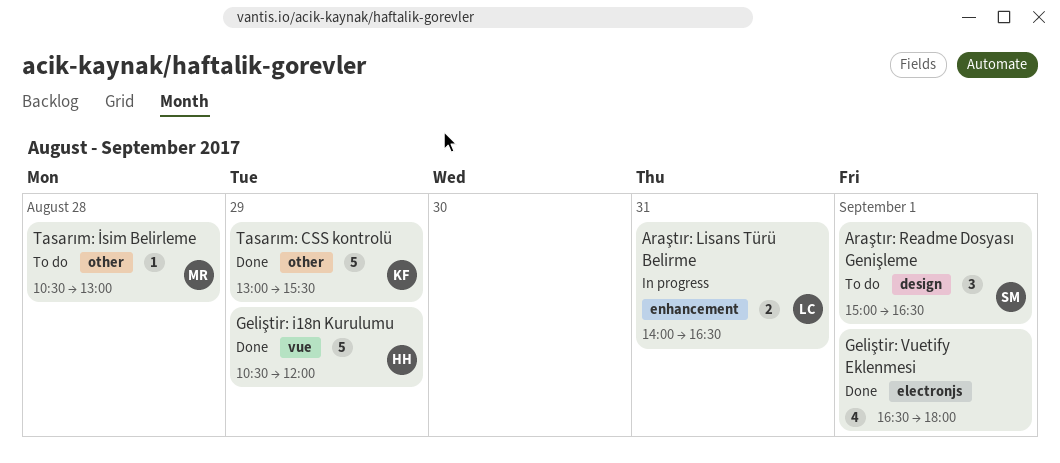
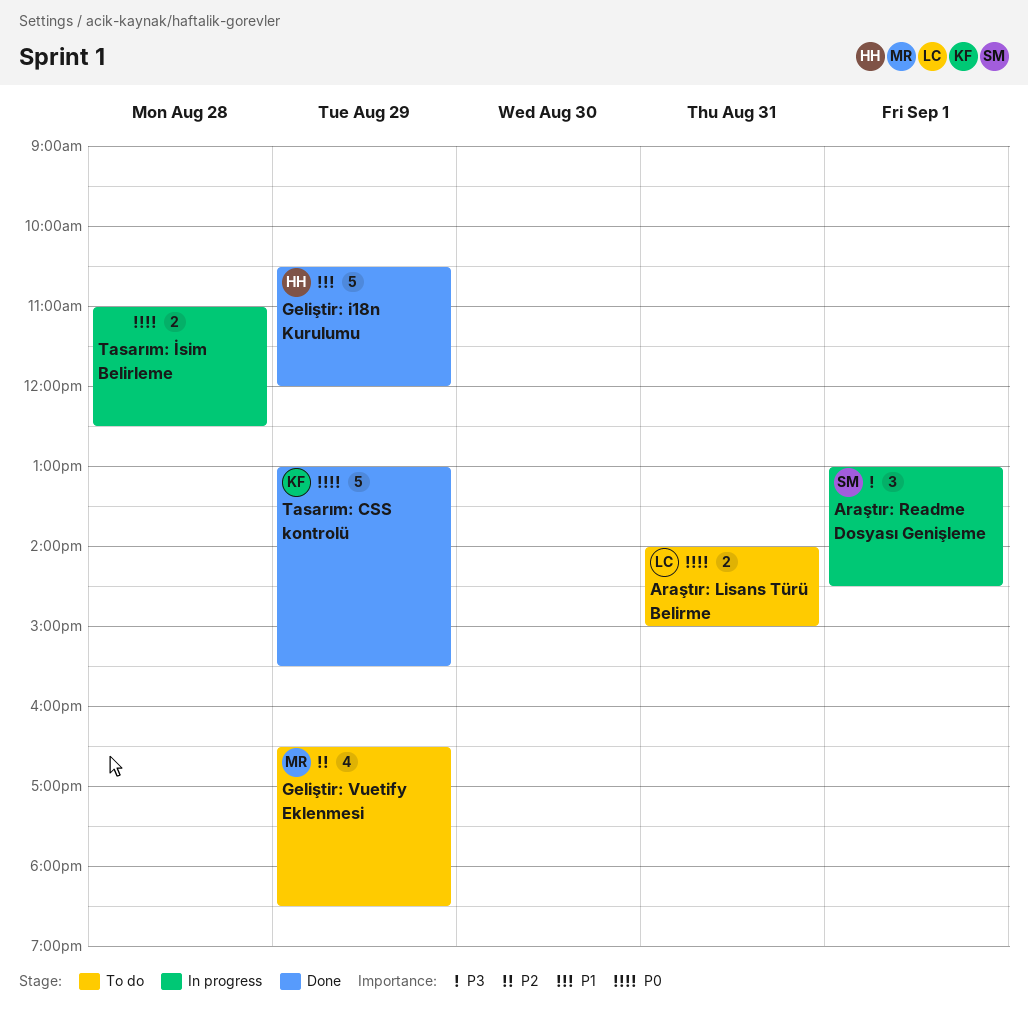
Araştır: Lisans Türü Belirme, status: In progress -> To do
Araştır: Lisans Türü Belirme, ends: 16:30 -> 15:00
Araştır: Readme Dosyası Genişleme, status: To do -> In progress
Araştır: Readme Dosyası Genişleme, begins: 15:00 -> 13:00
Araştır: Readme Dosyası Genişleme, ends: 16:30 -> 14:30
Geliştir: Vuetify Eklenmesi, status: Done -> To do
Geliştir: Vuetify Eklenmesi, owner: none -> MR
Geliştir: Vuetify Eklenmesi, day: Sep 1 -> Aug 29
Geliştir: Vuetify Eklenmesi, ends: 18:00 -> 18:30
Tasarım: İsim Belirleme, status: To do -> In progress
Tasarım: İsim Belirleme, owner: MR -> none
Tasarım: İsim Belirleme, estimate: 1 -> 2
Tasarım: İsim Belirleme, begins: 10:30 -> 11:00
Tasarım: İsim Belirleme, ends: 13:00 -> 12:30

